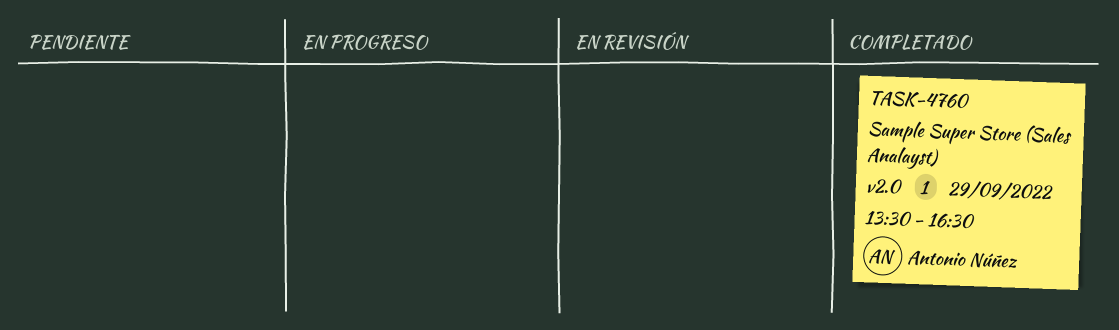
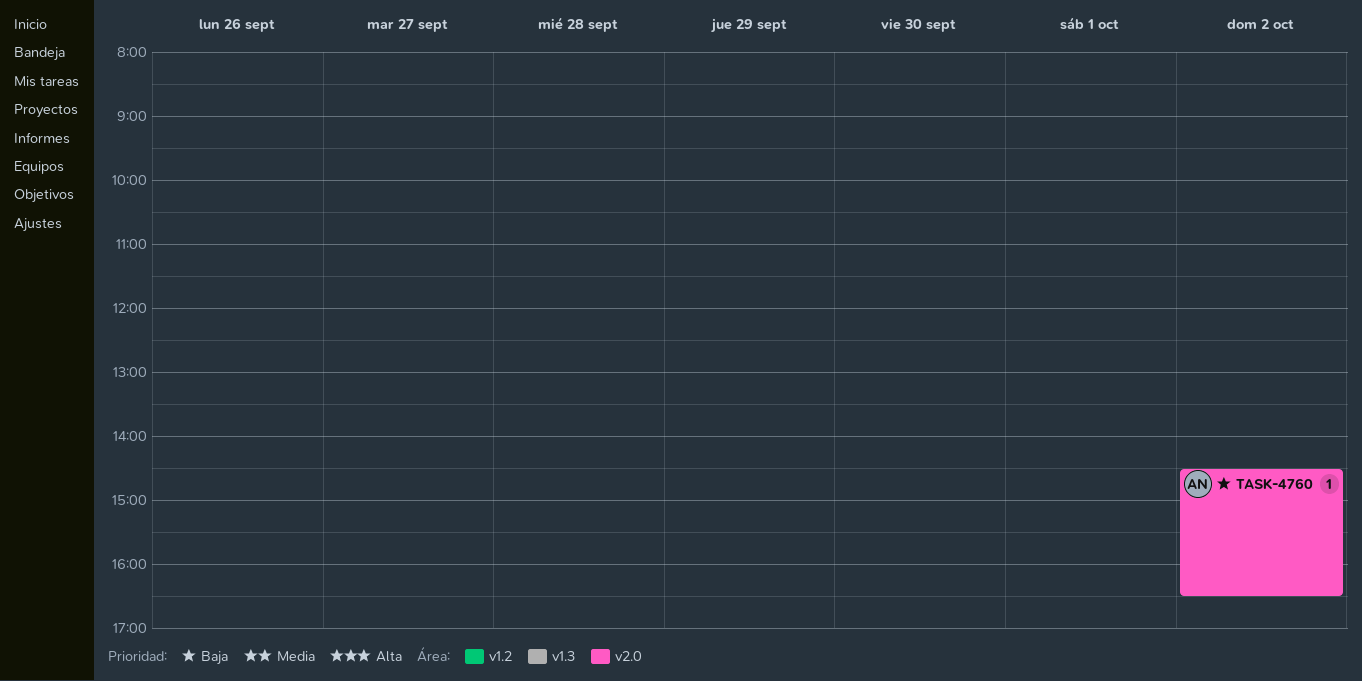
TASK-4760, day: Sep 29 -> Oct 2
TASK-4760, begins: 13:30 -> 14:30

